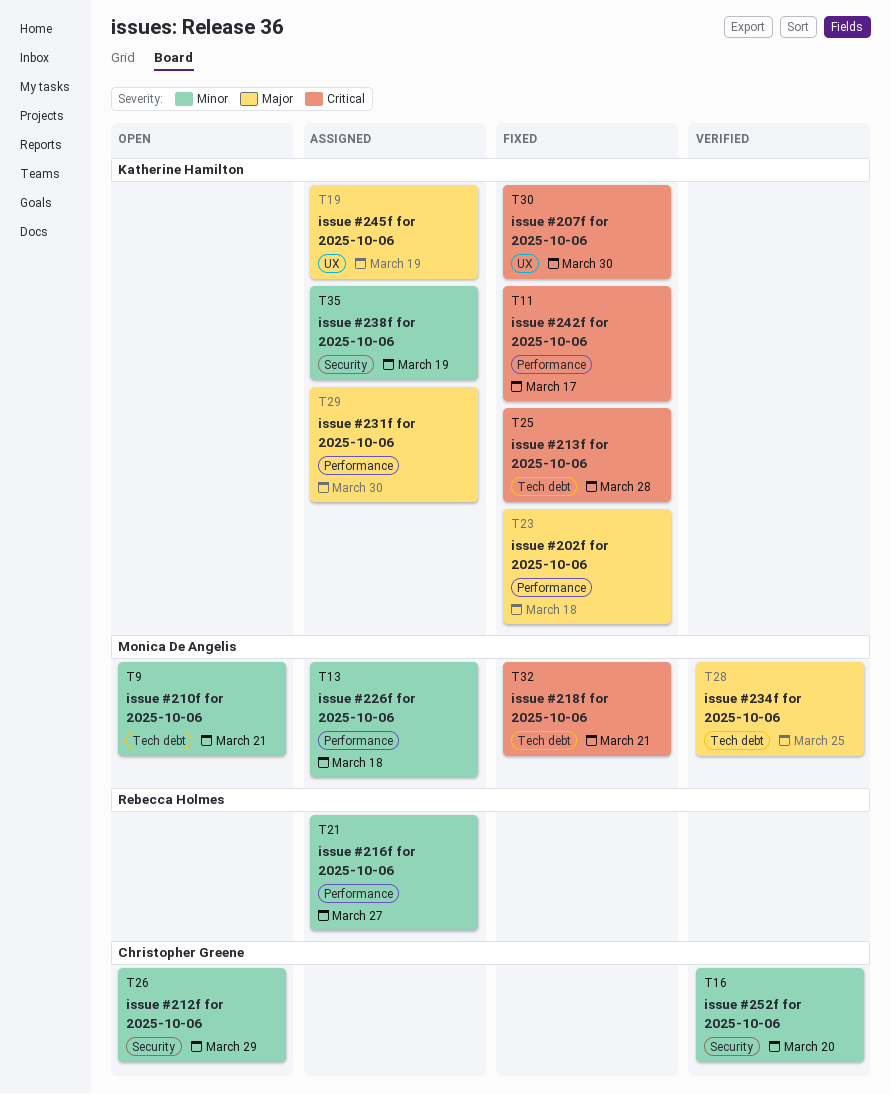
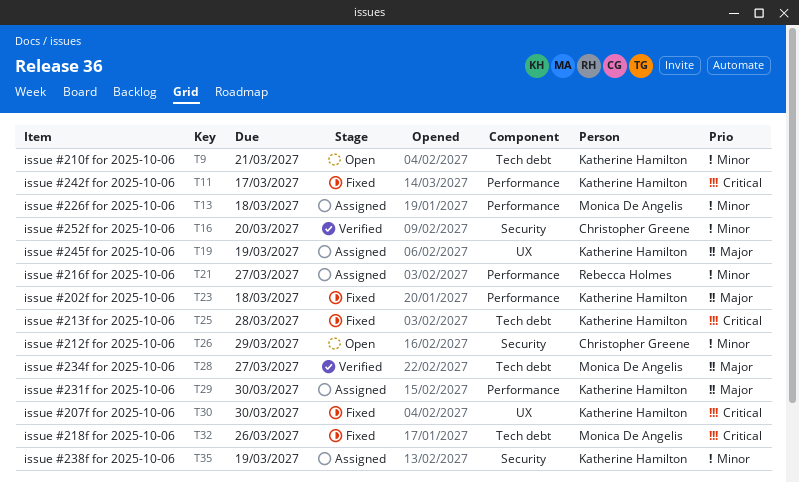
T9, owner: Monica De Angelis -> Katherine Hamilton
T28, due: Mar 25 -> Mar 27
T32, due: Mar 21 -> Mar 26

